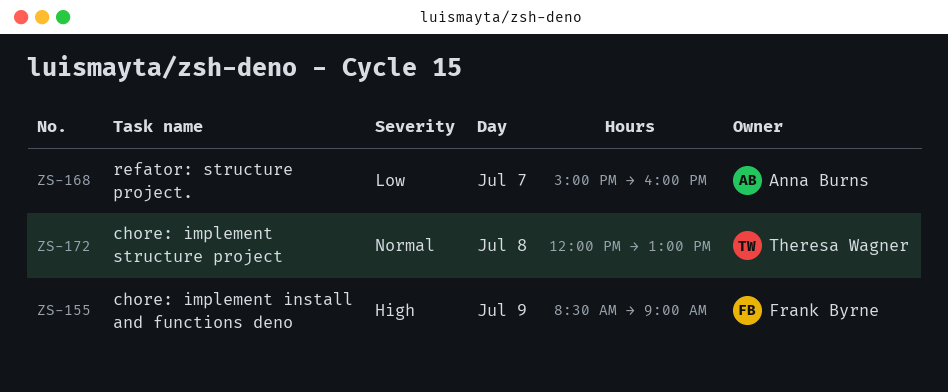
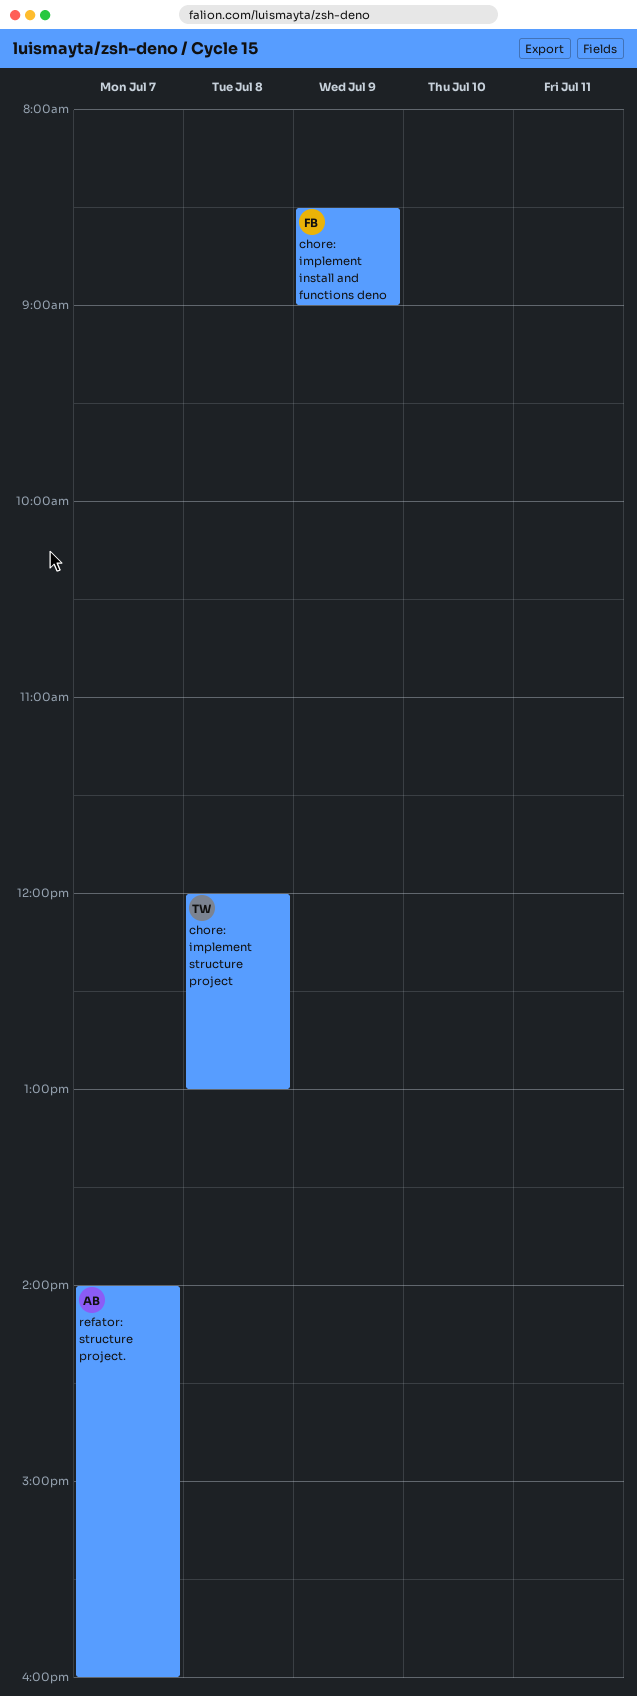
refator: structure project., begins: 15:00 -> 14:00

